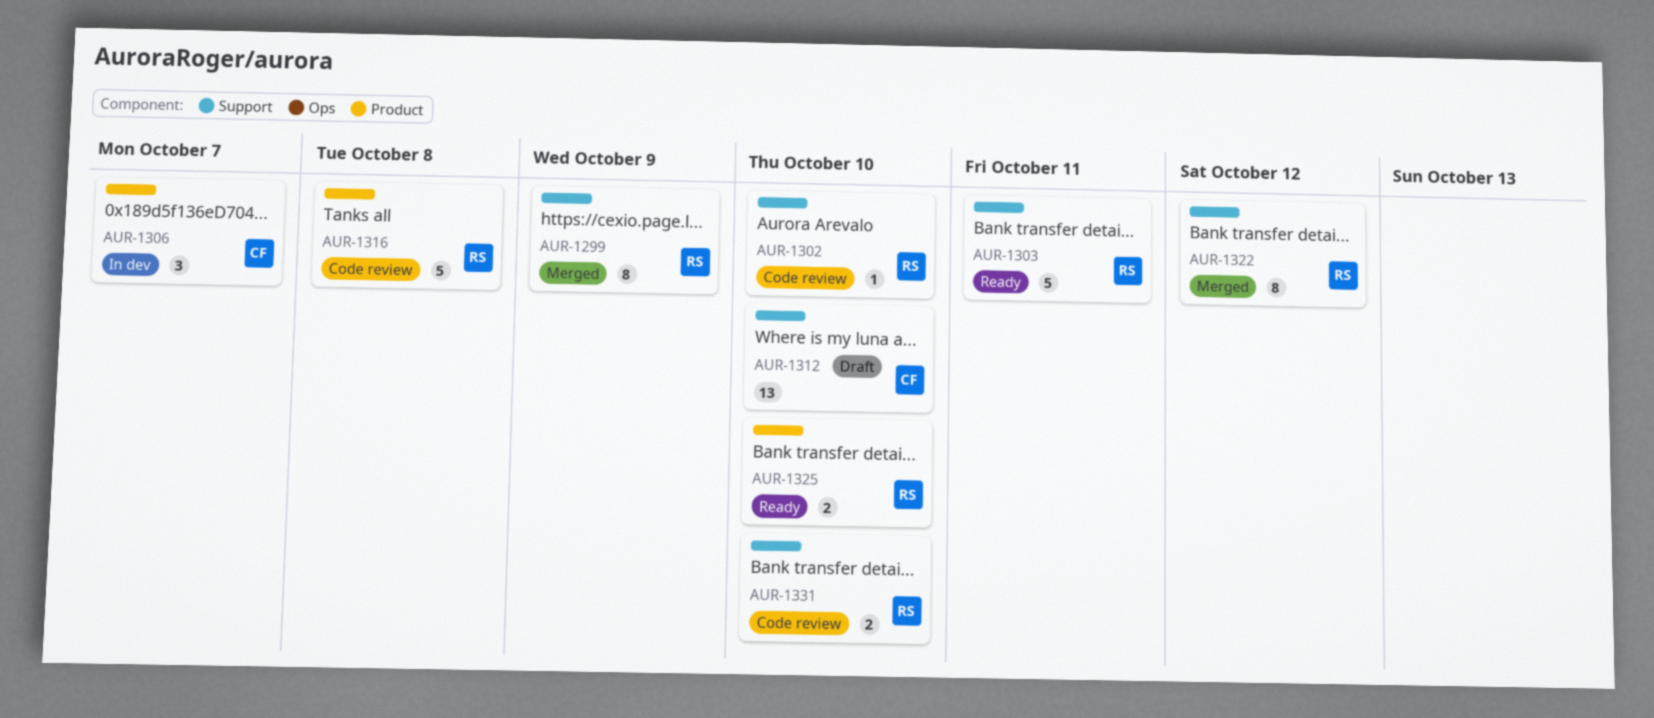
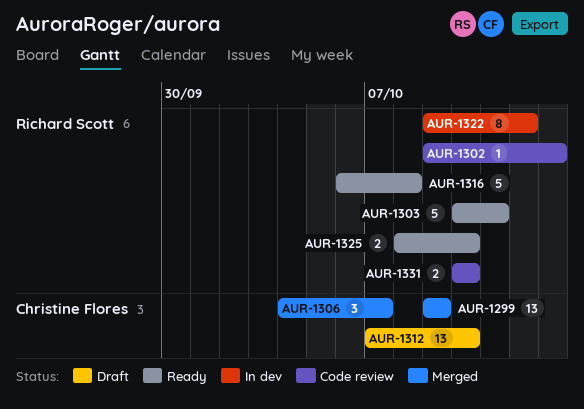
AUR-1299, owner: Richard Scott -> Christine Flores
AUR-1299, estimate: 8 -> 13
AUR-1302, due: Oct 10 -> Oct 13
AUR-1306, status: In dev -> Merged
AUR-1316, status: Code review -> Ready
AUR-1322, status: Merged -> In dev

